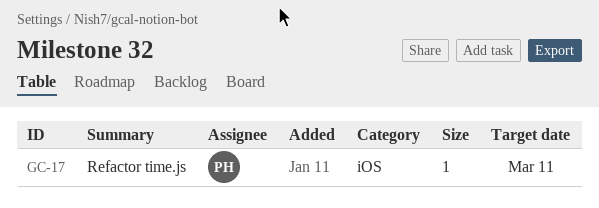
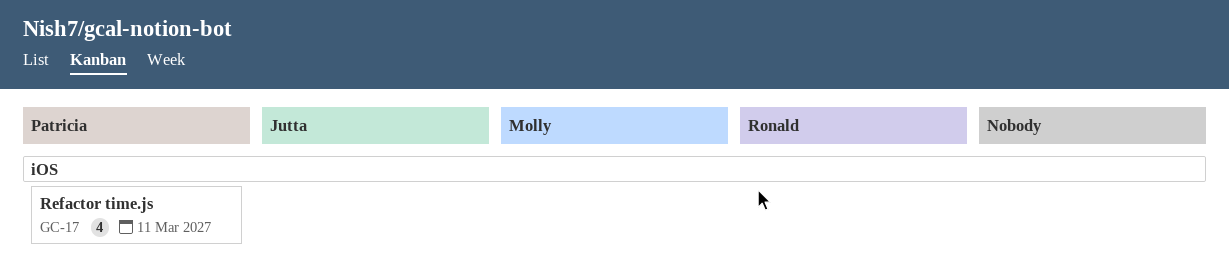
GC-17, estimate: 1 -> 4

